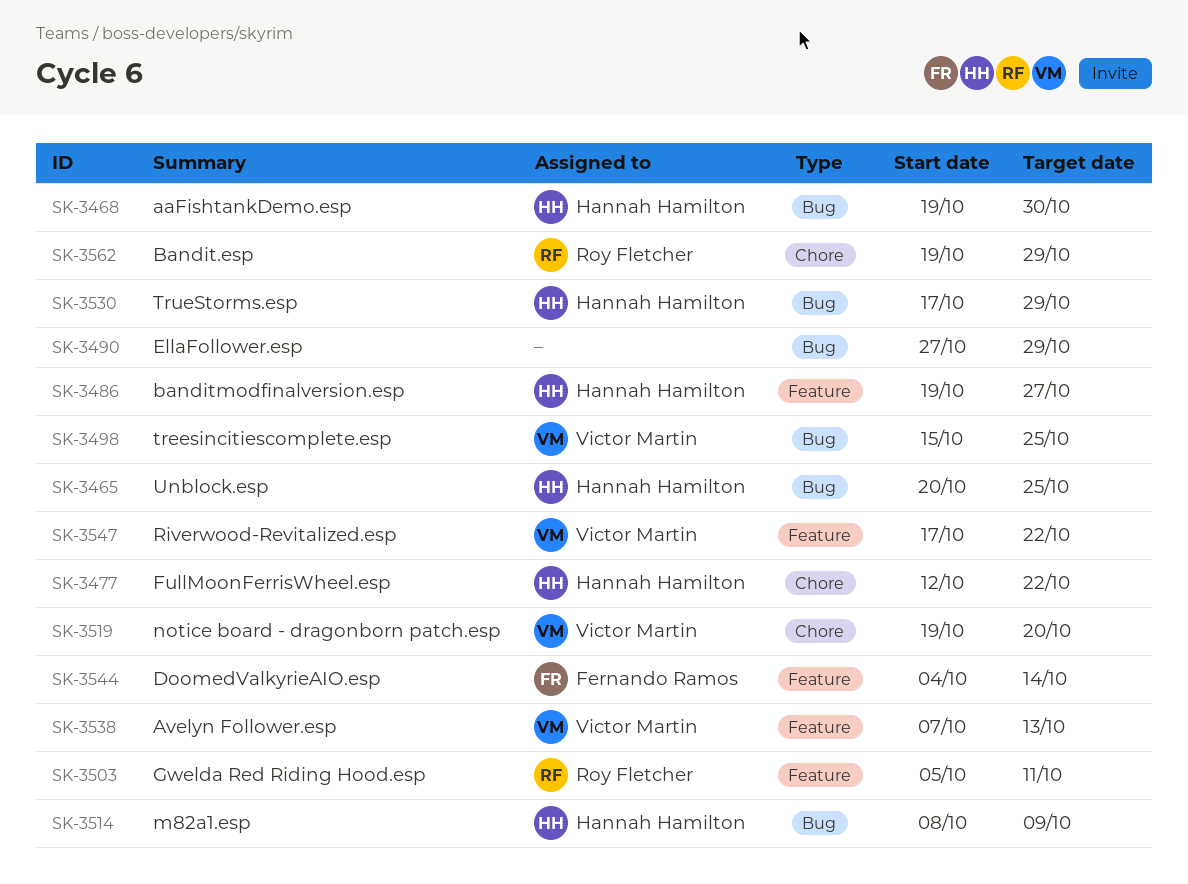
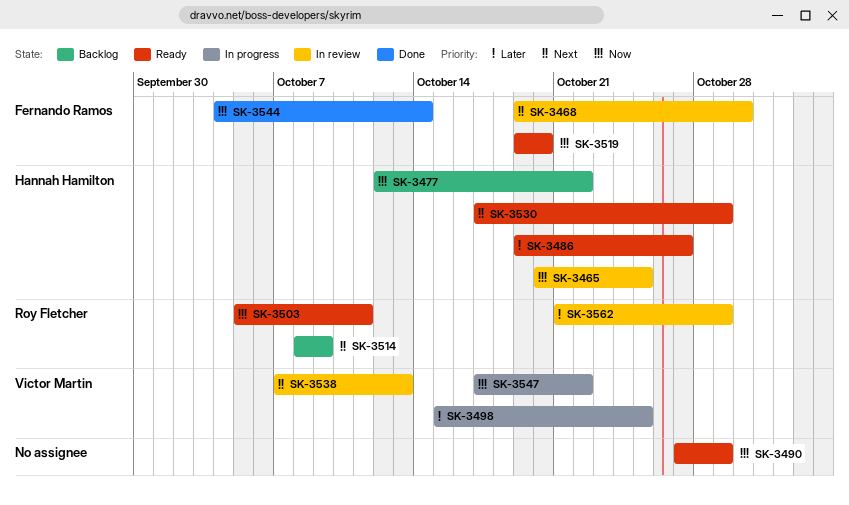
SK-3468, owner: Hannah Hamilton -> Fernando Ramos
SK-3514, owner: Hannah Hamilton -> Roy Fletcher
SK-3519, owner: Victor Martin -> Fernando Ramos
SK-3562, start: Oct 19 -> Oct 21

